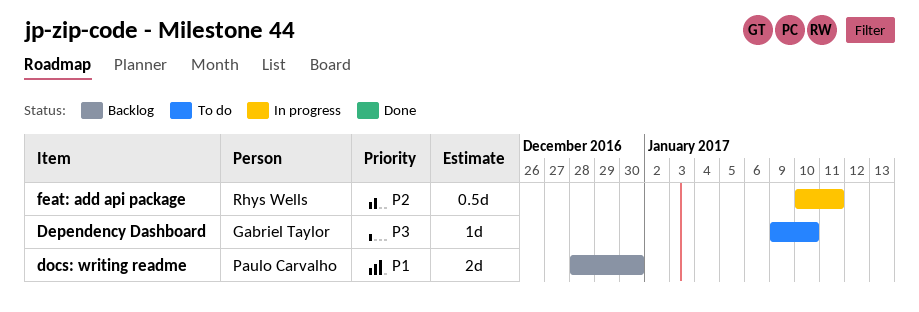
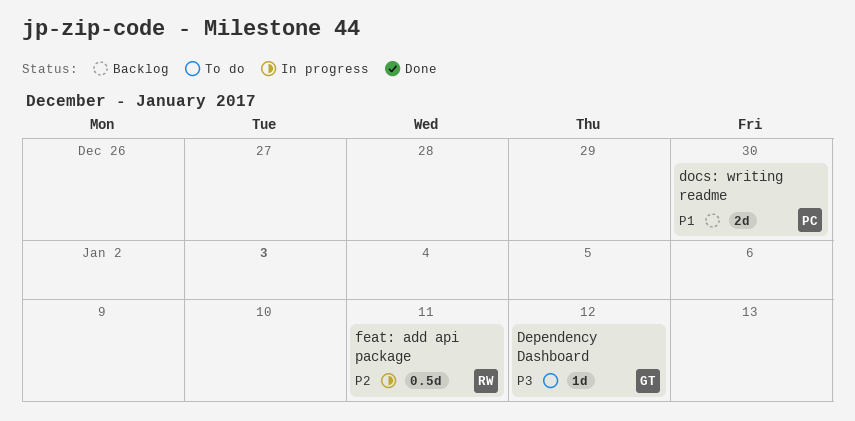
Dependency Dashboard, due: Jan 10 -> Jan 12

